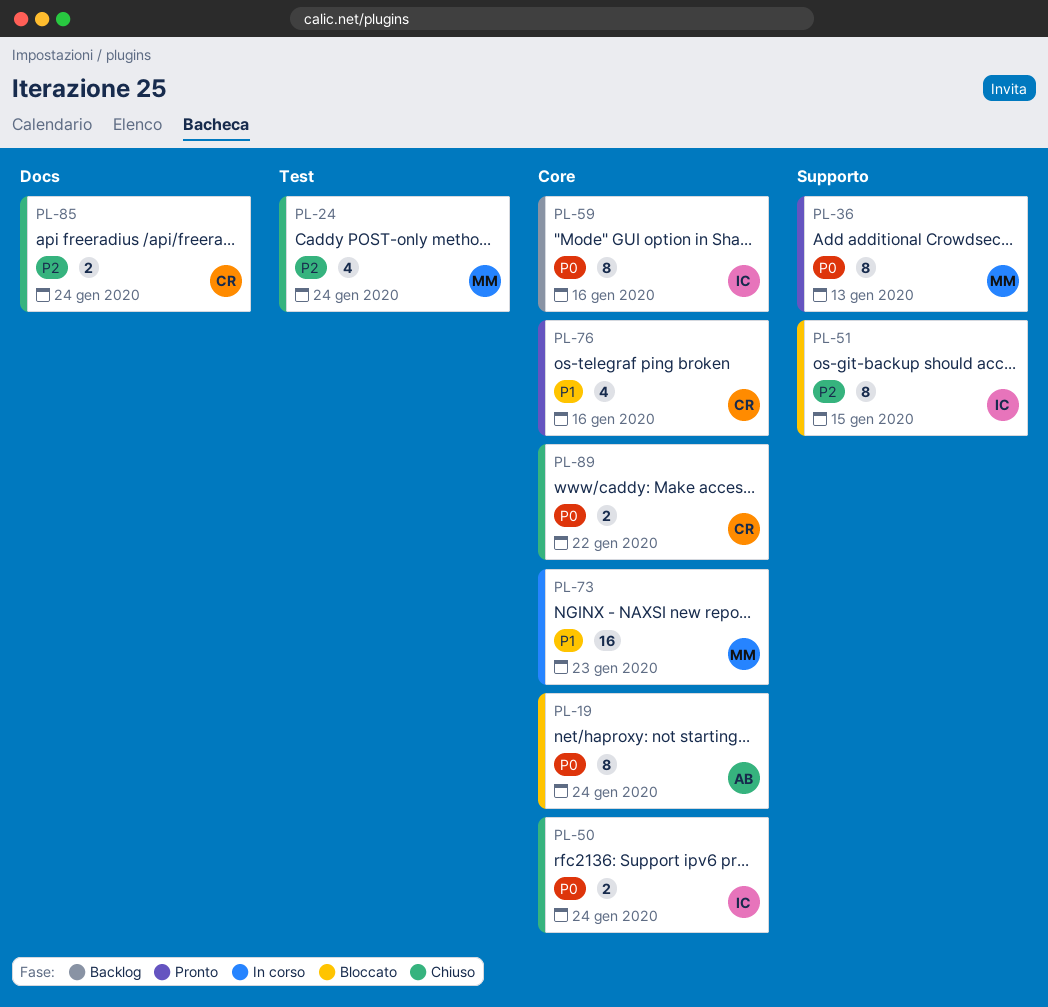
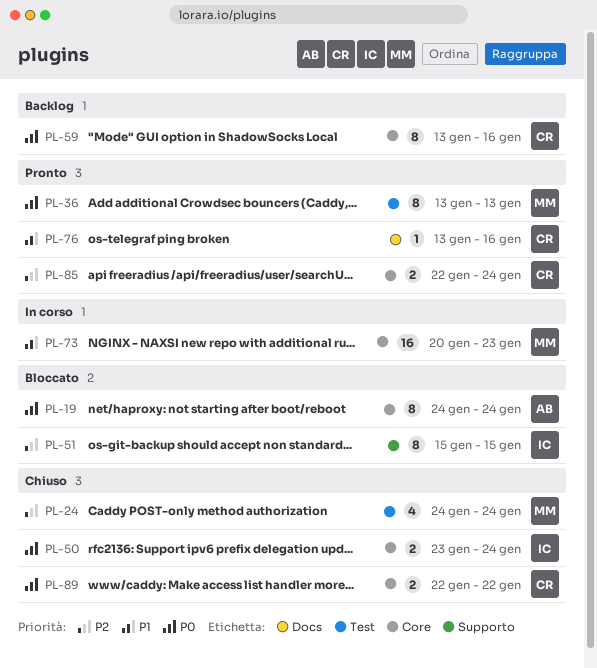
PL-36, label: Supporto -> Test
PL-59, owner: IC -> CR
PL-76, label: Core -> Docs
PL-76, estimate: 4 -> 1
PL-85, status: Chiuso -> Pronto
PL-85, label: Docs -> Core

